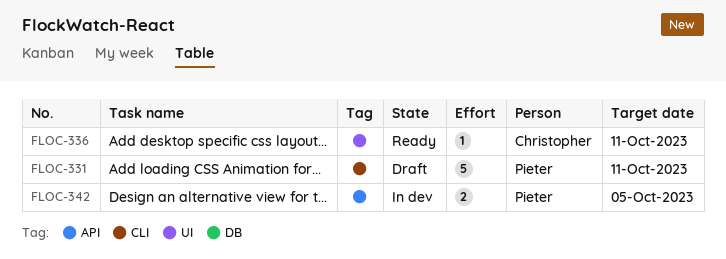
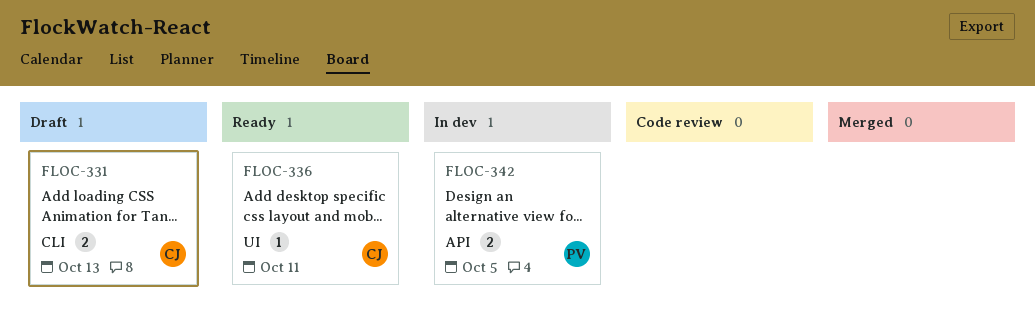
FLOC-331, owner: Pieter -> Christopher
FLOC-331, estimate: 5 -> 2
FLOC-331, due: Oct 11 -> Oct 13

